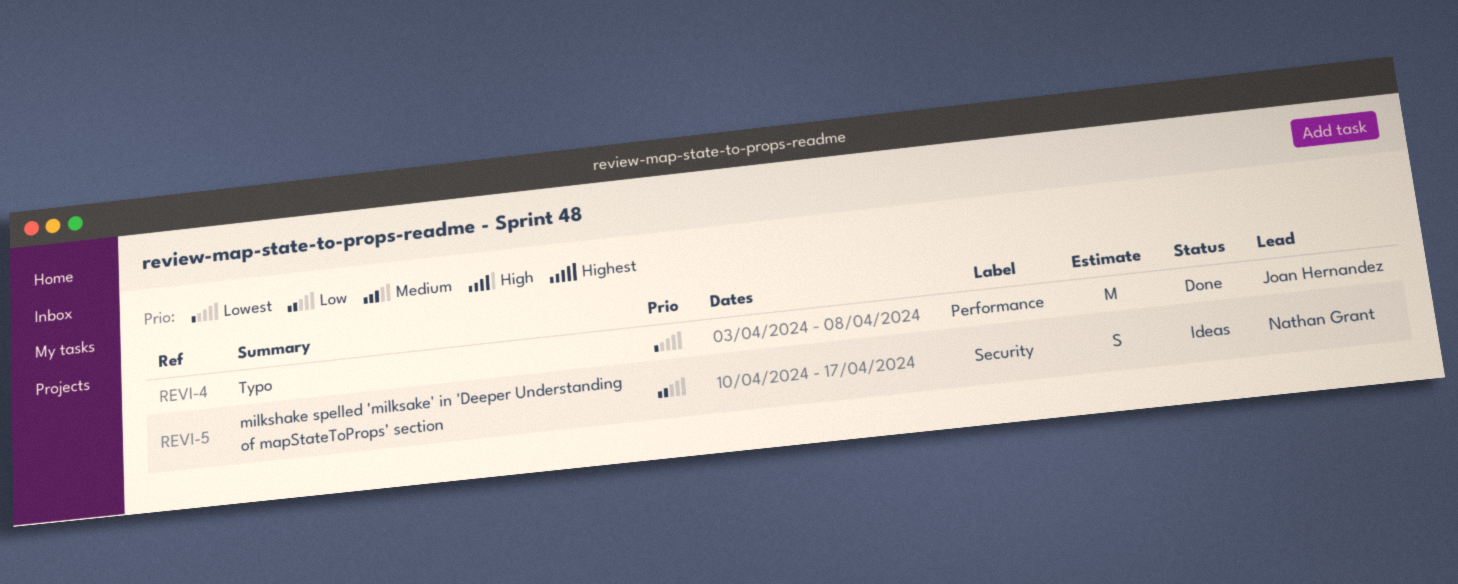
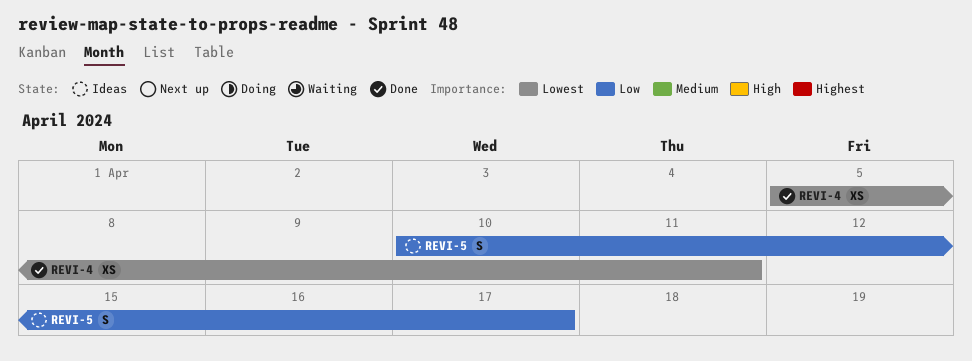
REVI-4, estimate: M -> XS
REVI-4, start: Apr 3 -> Apr 5
REVI-4, due: Apr 8 -> Apr 11

